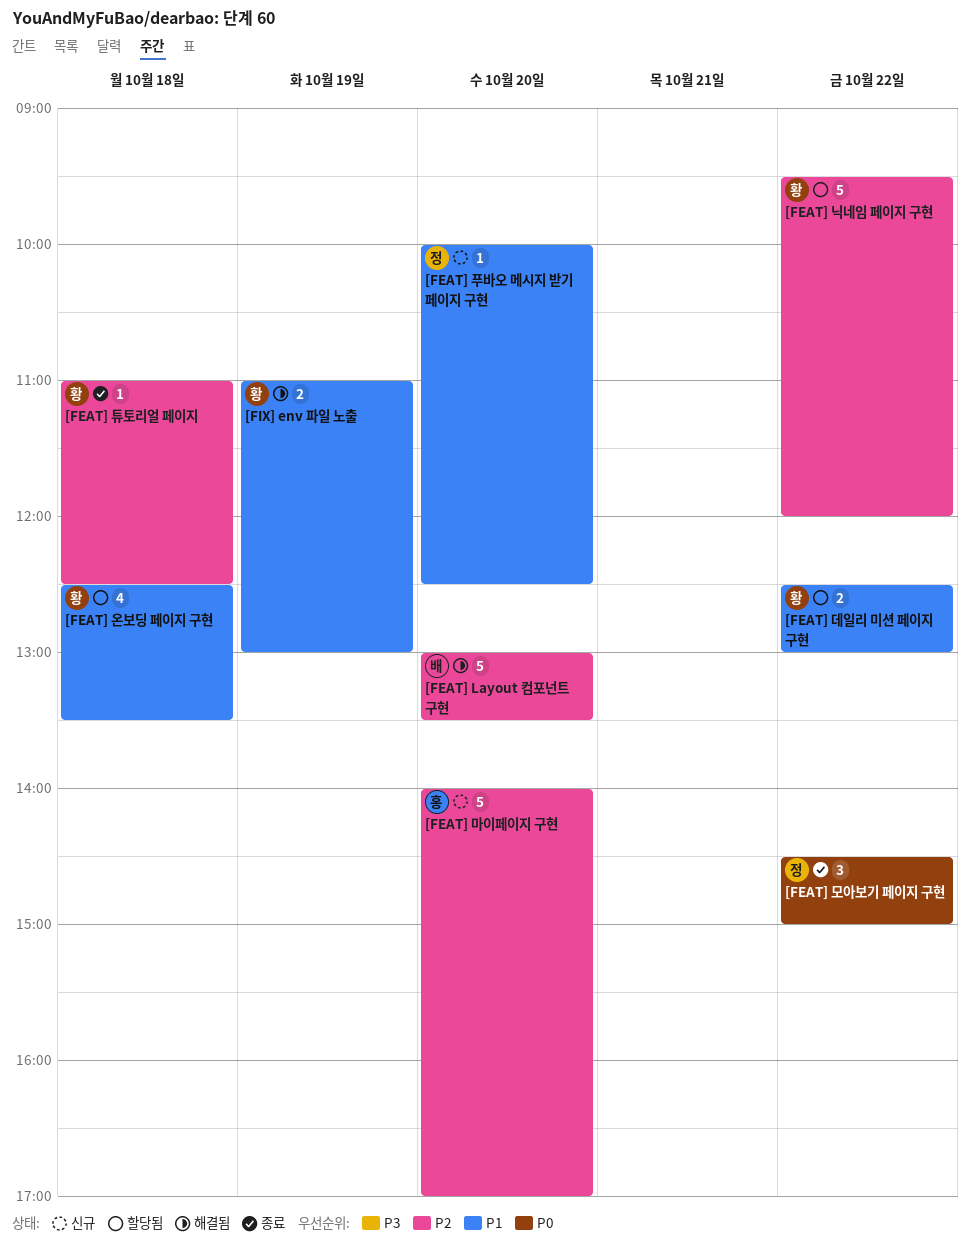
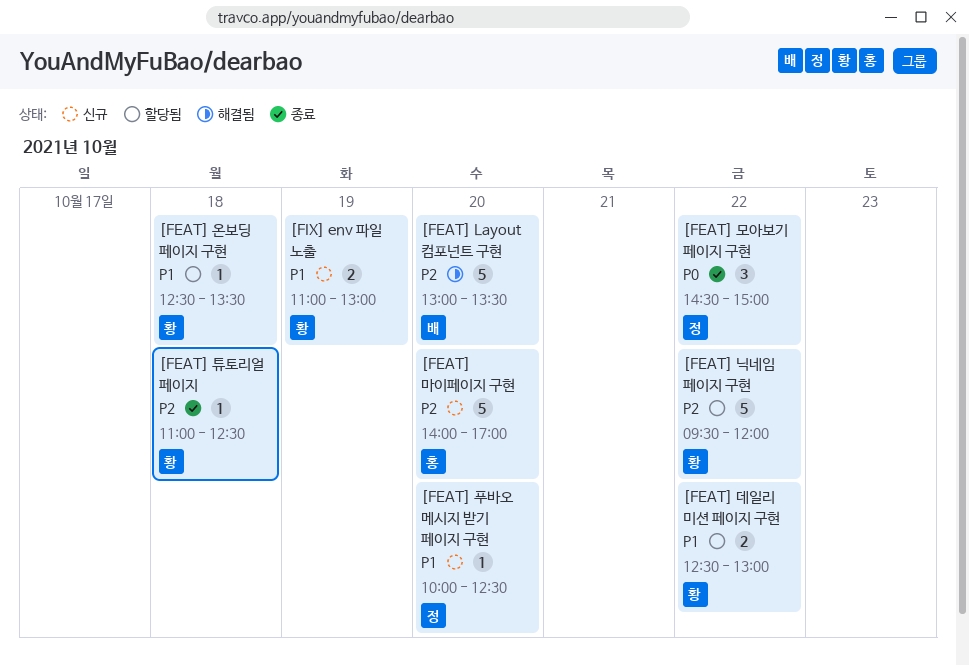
[FEAT] 온보딩 페이지 구현, estimate: 4 -> 1
[FIX] env 파일 노출, status: 해결됨 -> 신규

